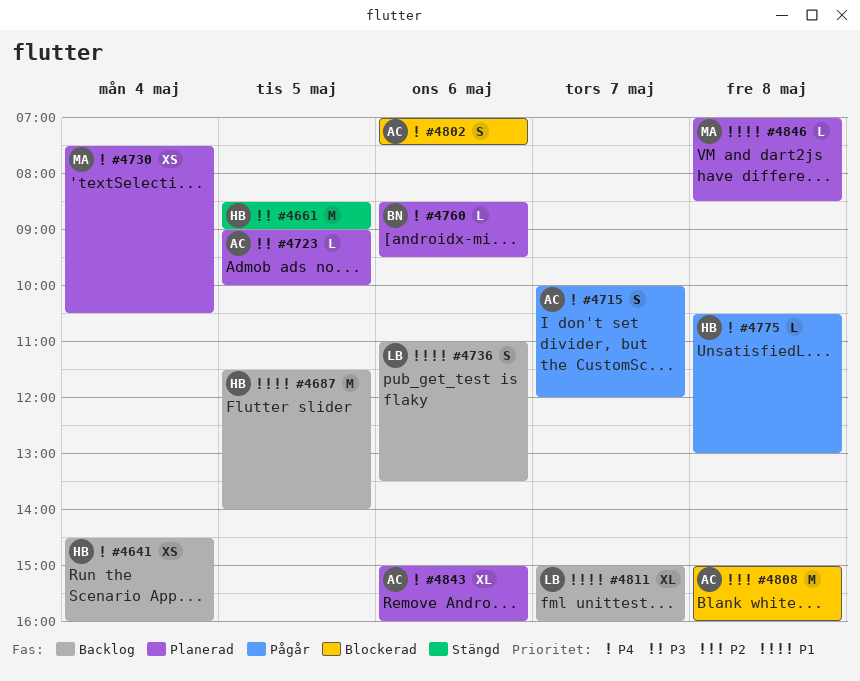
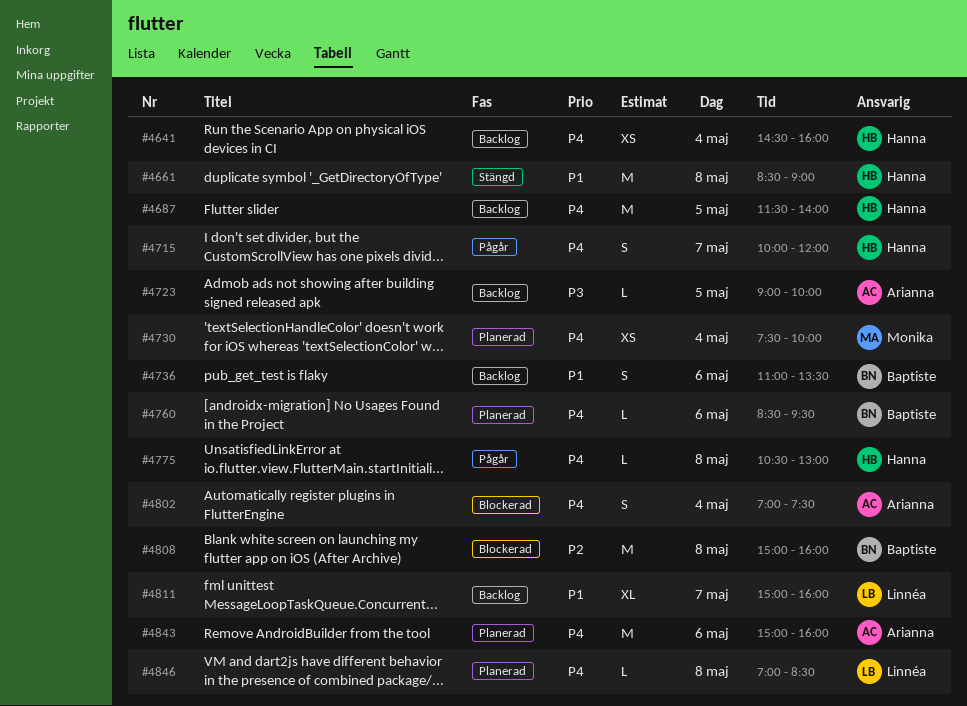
#4661, priority: P3 -> P1
#4661, day: May 5 -> May 8
#4687, priority: P1 -> P4
#4715, owner: Arianna -> Hanna
#4723, status: Planerad -> Backlog
#4730, ends: 10:30 -> 10:00
#4736, owner: Linnéa -> Baptiste
#4802, day: May 6 -> May 4
#4808, owner: Arianna -> Baptiste
#4843, estimate: XL -> M
#4846, owner: Monika -> Linnéa
#4846, priority: P1 -> P4

